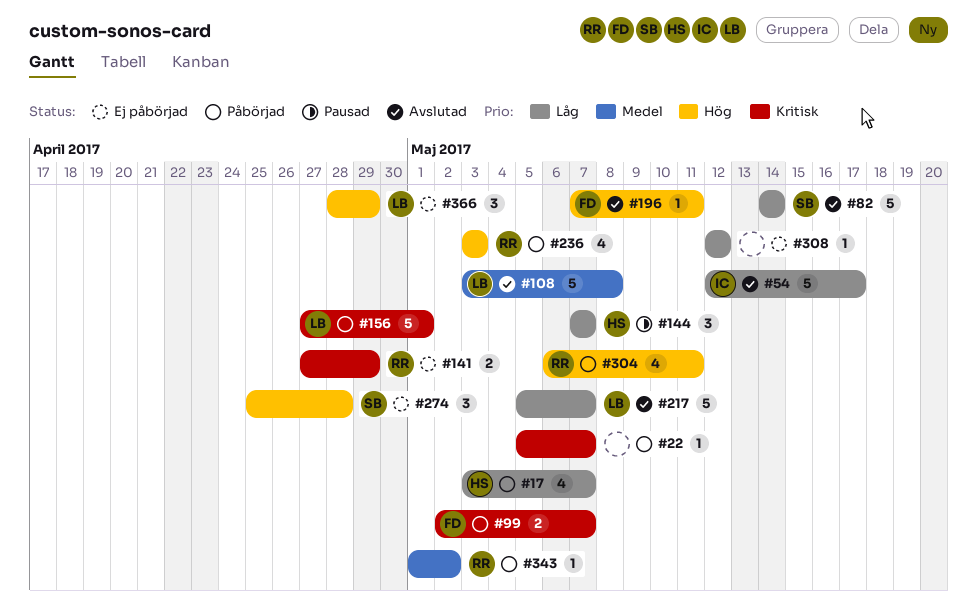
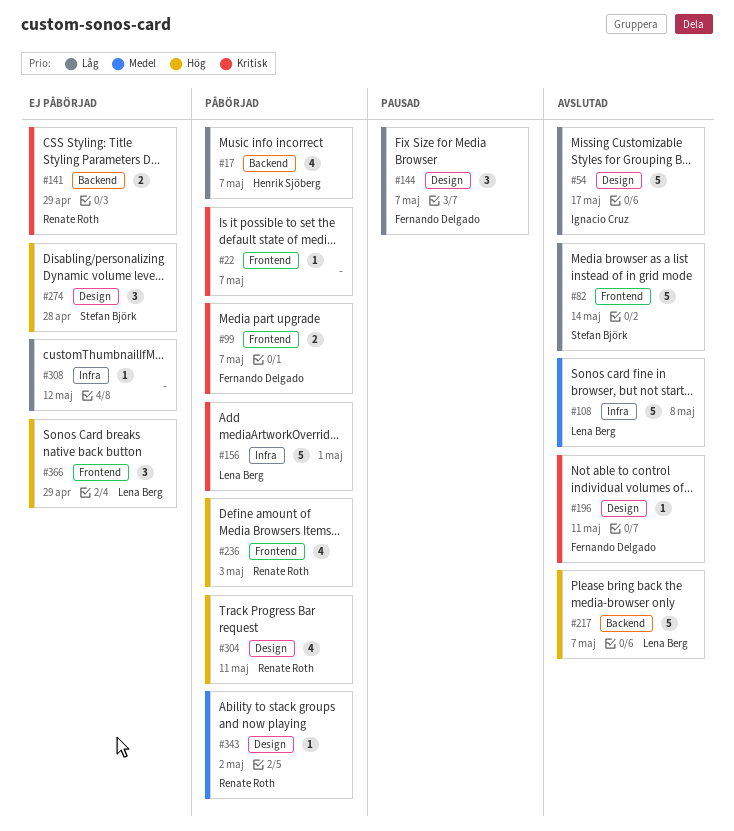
#144, owner: Henrik Sjöberg -> Fernando Delgado
#196, priority: Hög -> Kritisk
#217, priority: Låg -> Hög

